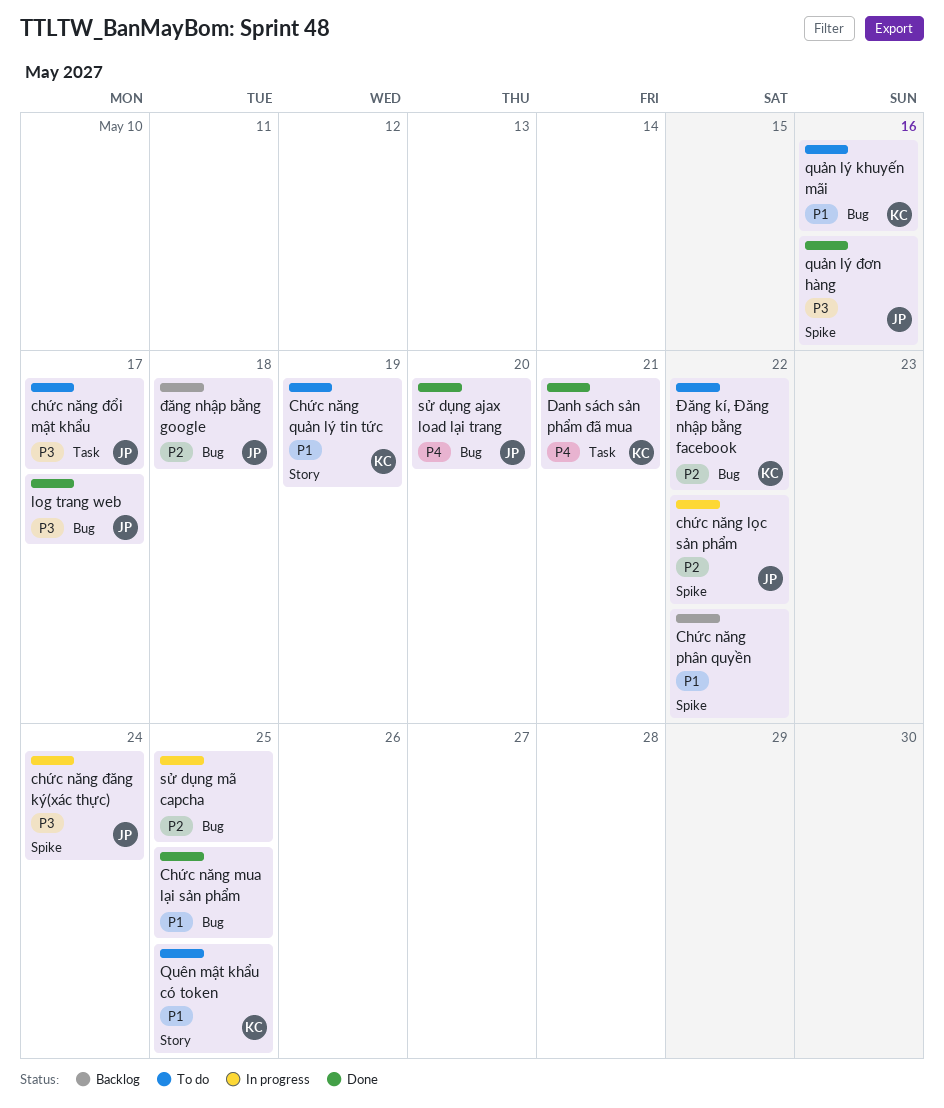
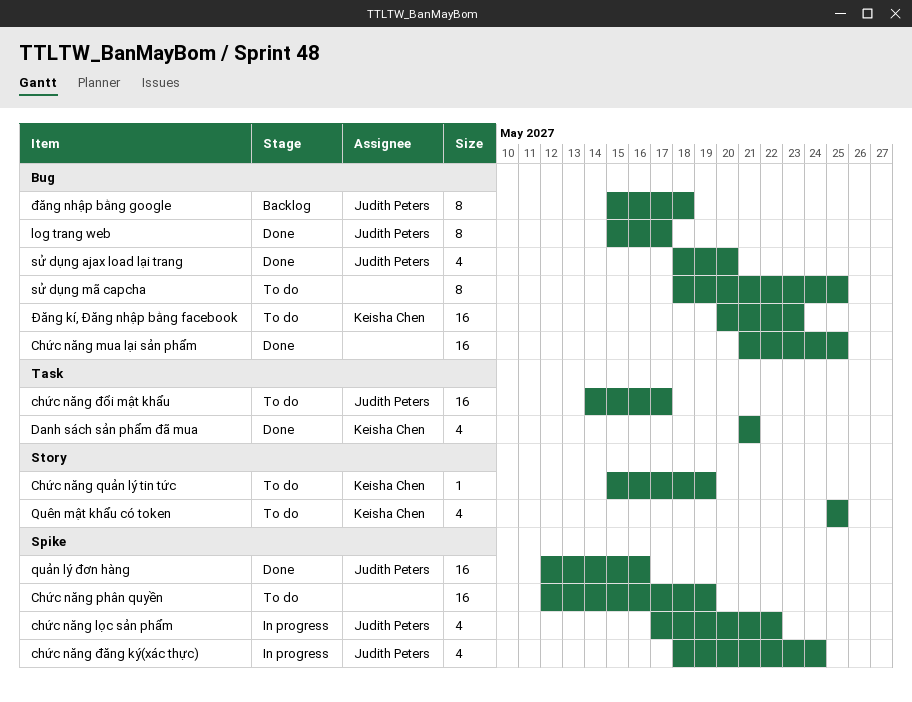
Chức năng phân quyền, status: Backlog -> To do
Chức năng phân quyền, due: May 22 -> May 19
quản lý khuyến mãi: present -> none
sử dụng mã capcha, status: In progress -> To do
Đăng kí, Đăng nhập bằng facebook, due: May 22 -> May 23

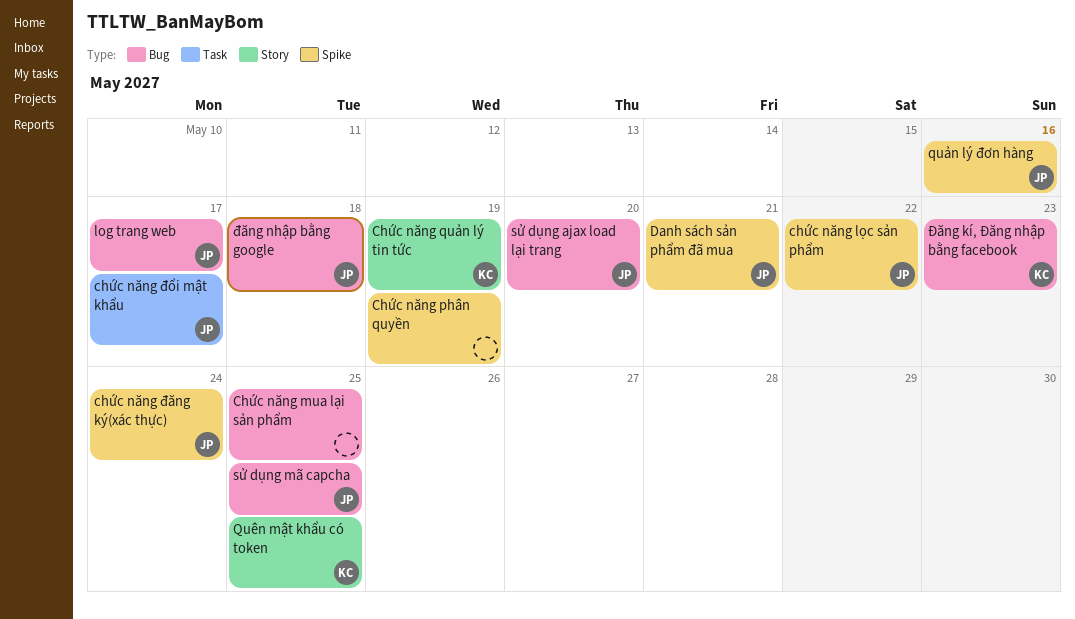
Danh sách sản phẩm đã mua, owner: Keisha Chen -> Judith Peters
Danh sách sản phẩm đã mua, label: Task -> Spike
sử dụng mã capcha, owner: none -> Judith Peters

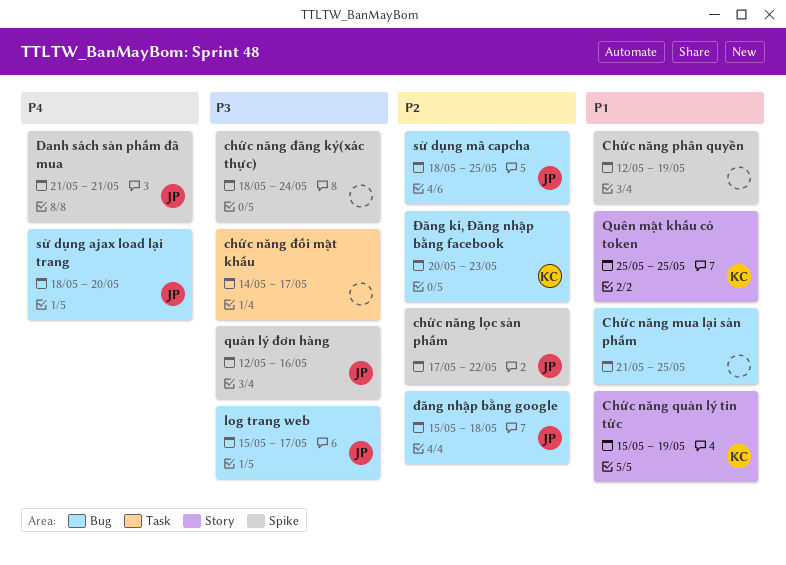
chức năng đăng ký(xác thực), owner: JP -> none
chức năng đổi mật khẩu, owner: JP -> none

